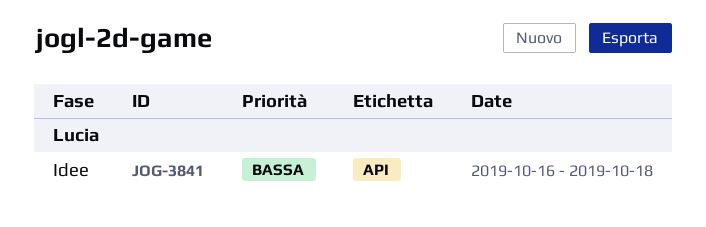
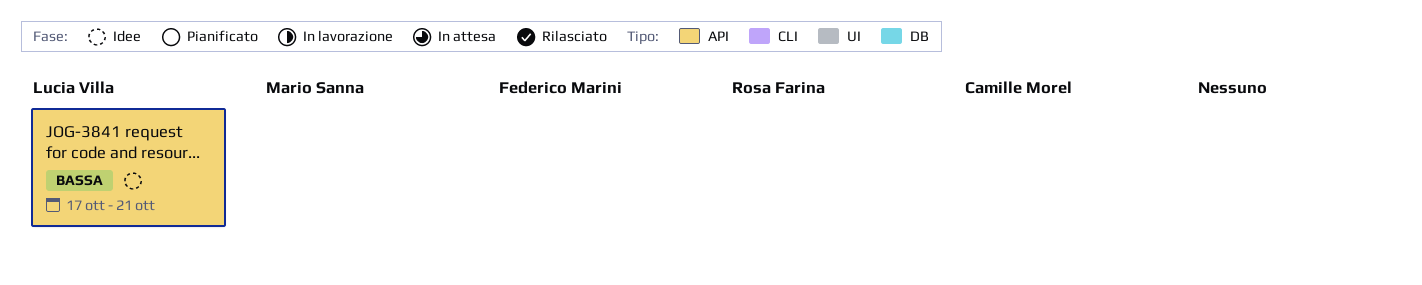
JOG-3841, start: Oct 16 -> Oct 17
JOG-3841, due: Oct 18 -> Oct 21

